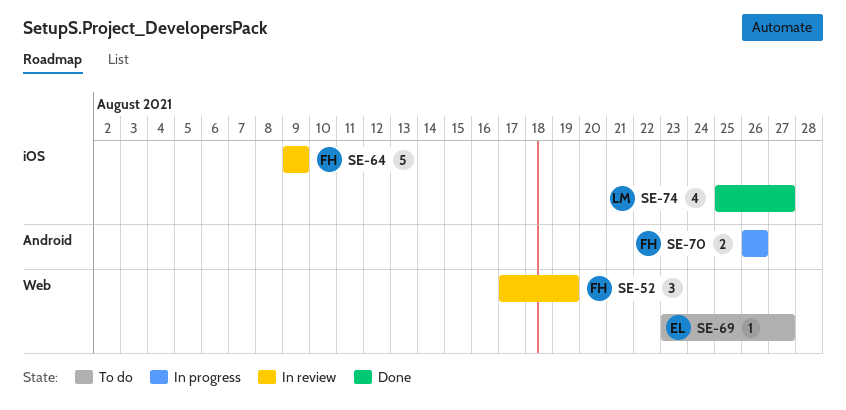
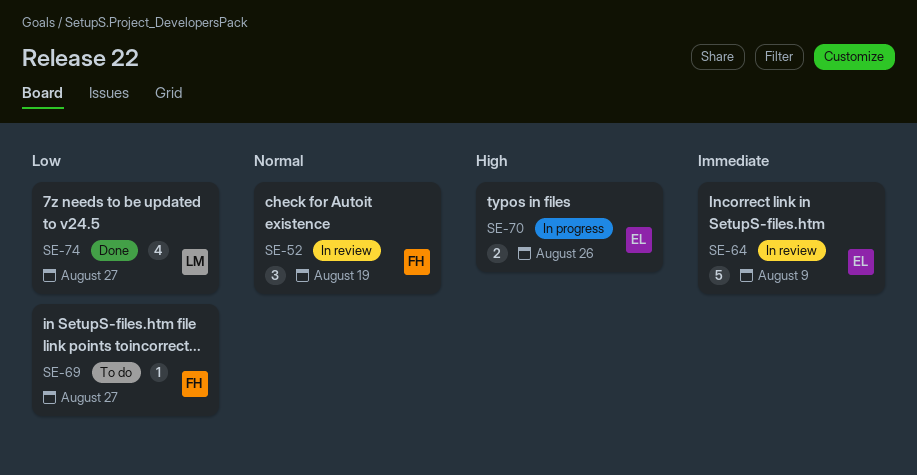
SE-64, owner: FH -> EL
SE-69, owner: EL -> FH
SE-70, owner: FH -> EL

